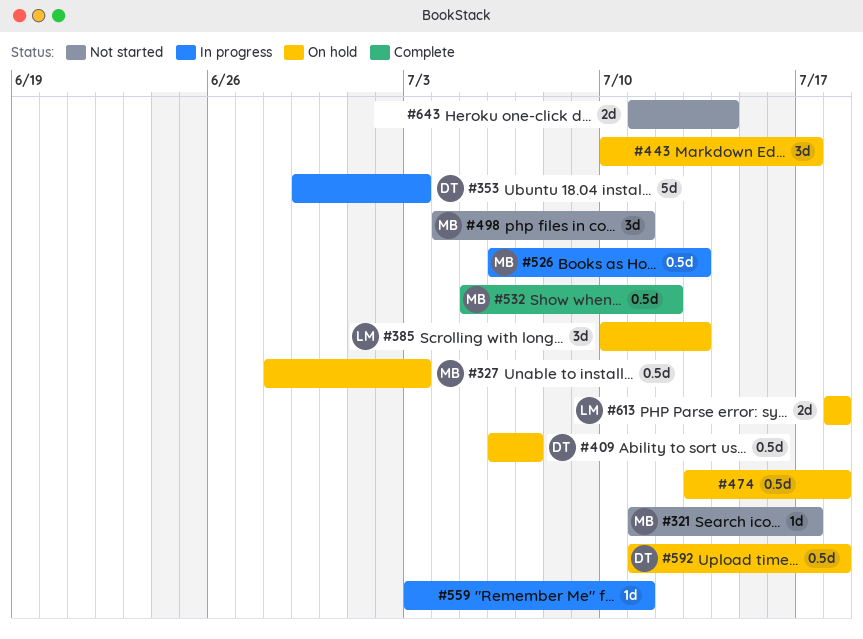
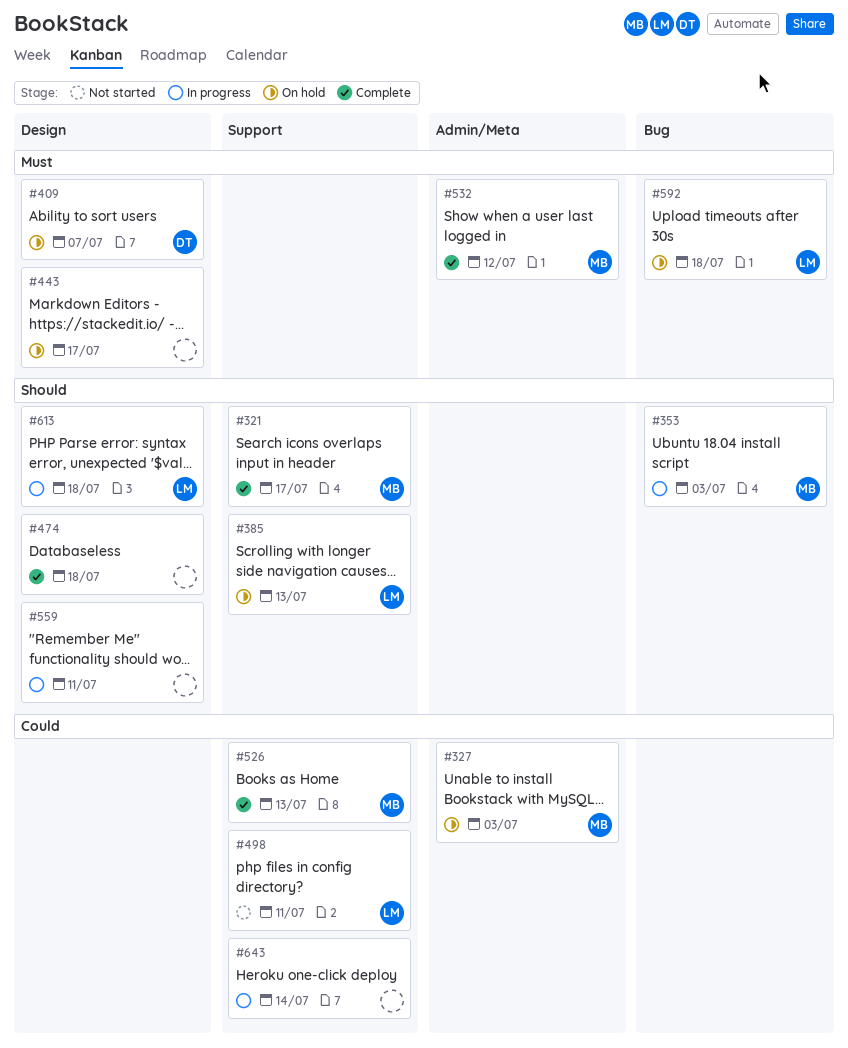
#321, status: Not started -> Complete
#353, owner: DT -> MB
#474, status: On hold -> Complete
#498, owner: MB -> LM
#526, status: In progress -> Complete
#592, owner: DT -> LM
#613, status: On hold -> In progress
#643, status: Not started -> In progress

